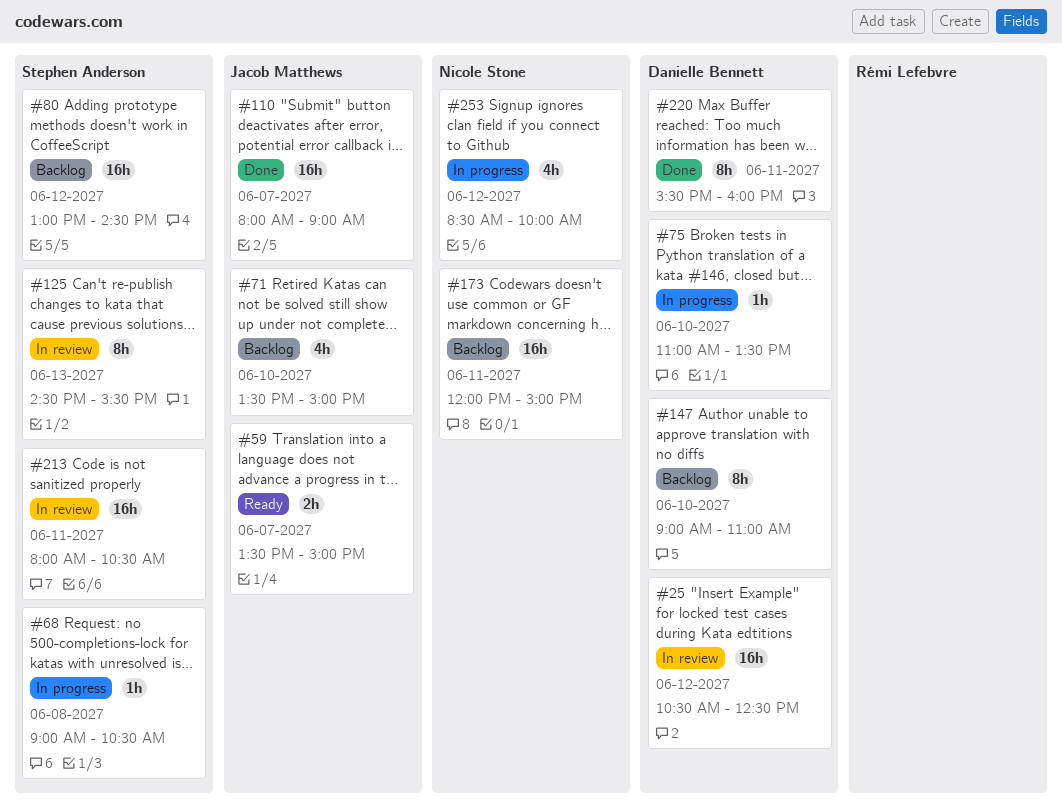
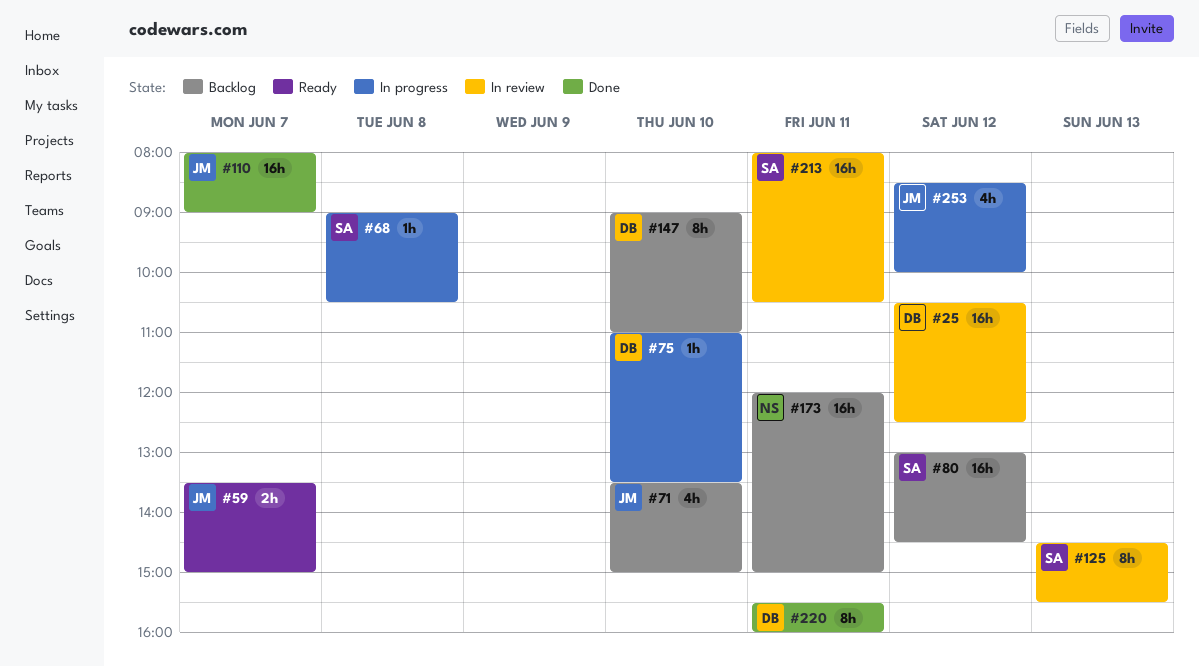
#253, owner: Nicole Stone -> Jacob Matthews

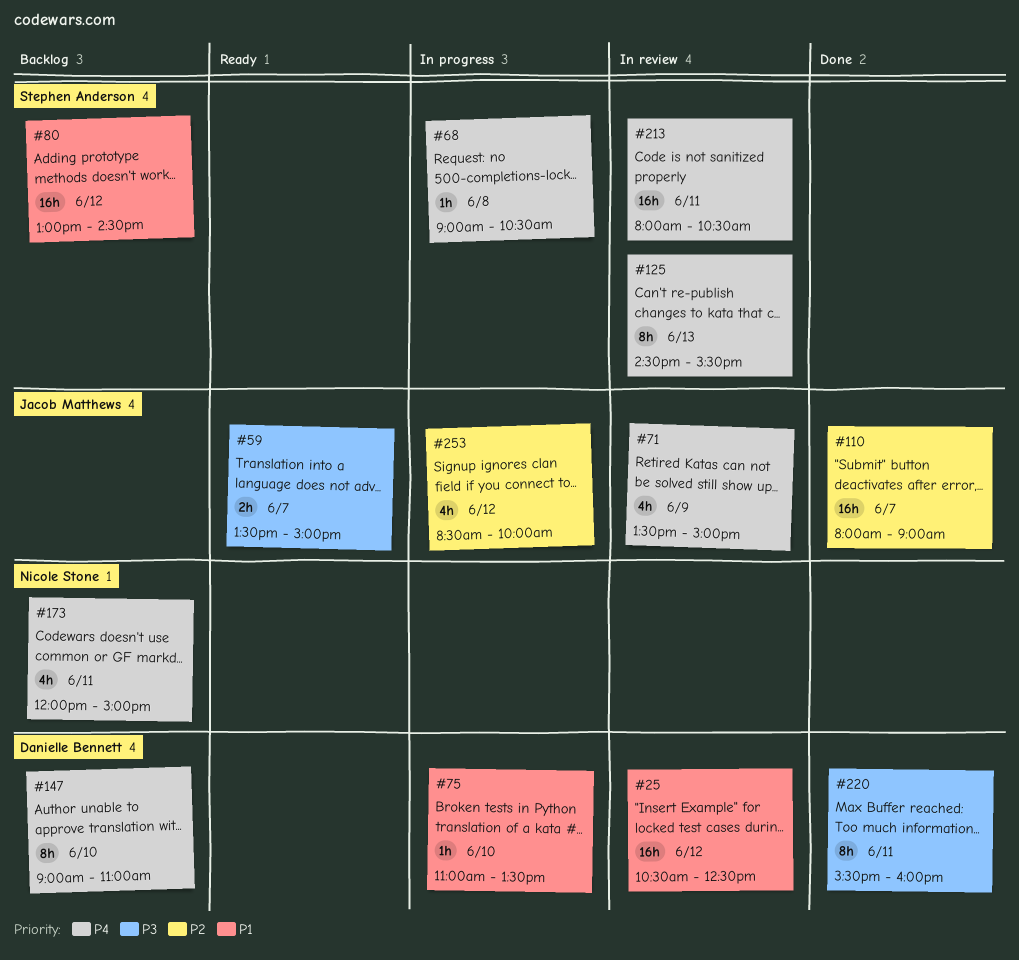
#71, status: Backlog -> In review
#71, day: Jun 10 -> Jun 9
#173, estimate: 16h -> 4h

